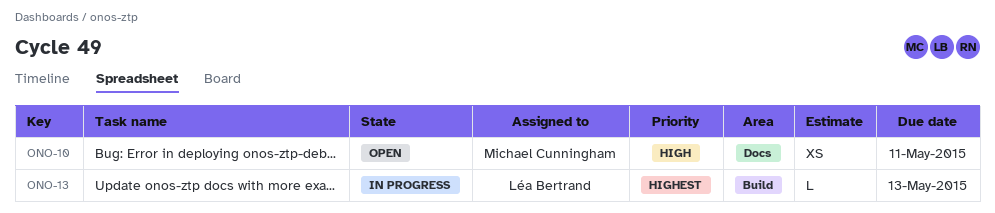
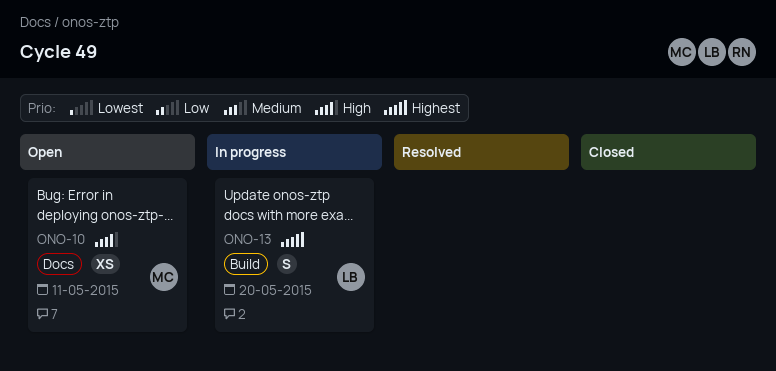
ONO-13, estimate: L -> S
ONO-13, due: May 13 -> May 20

